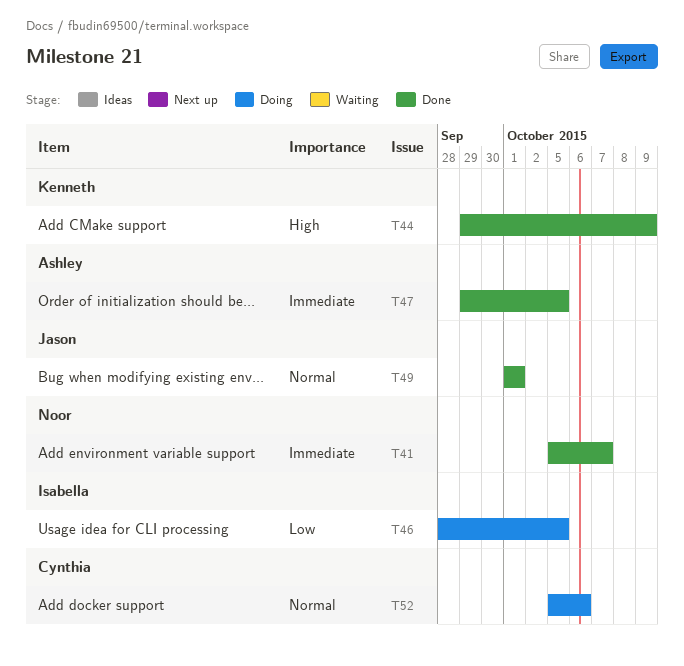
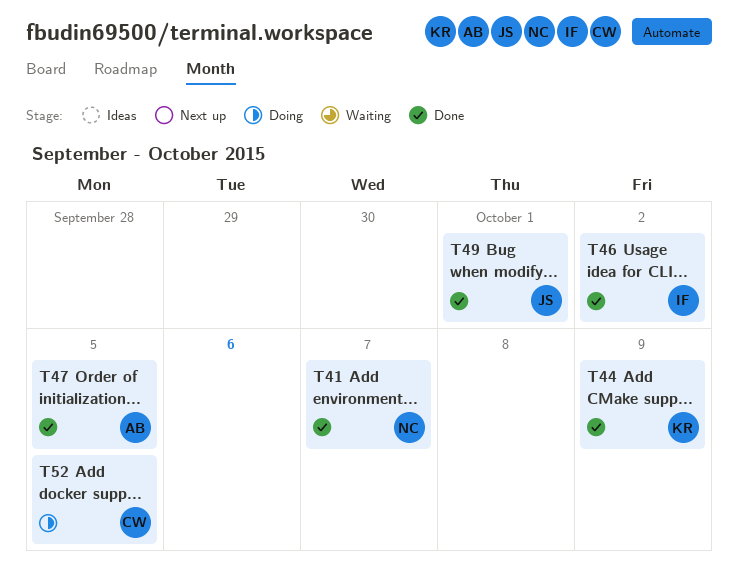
T46, status: Doing -> Done
T46, due: Oct 5 -> Oct 2
T52, due: Oct 6 -> Oct 5

